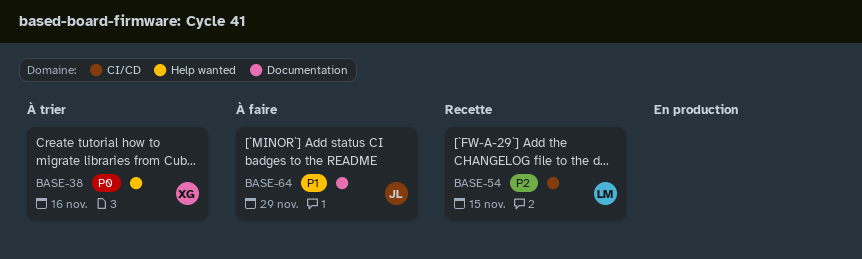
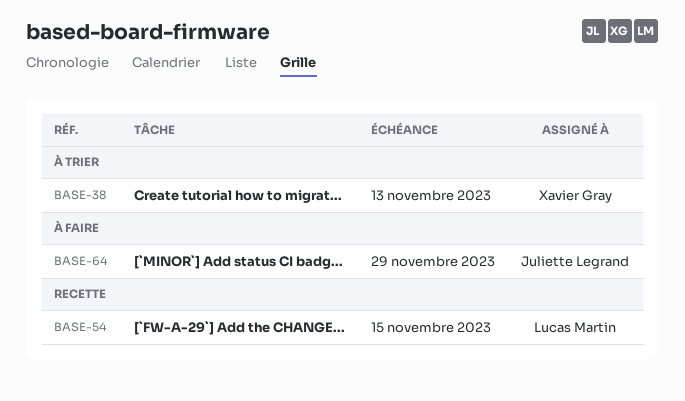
BASE-38, due: Nov 16 -> Nov 13

